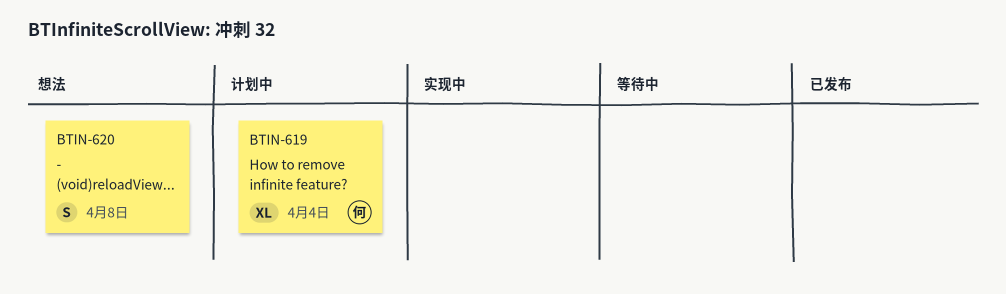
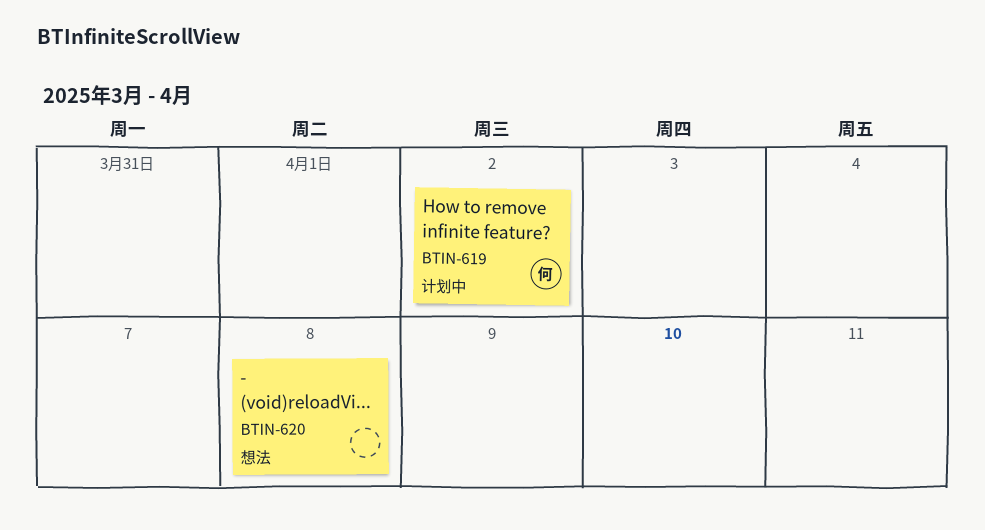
BTIN-619, due: Apr 4 -> Apr 2

